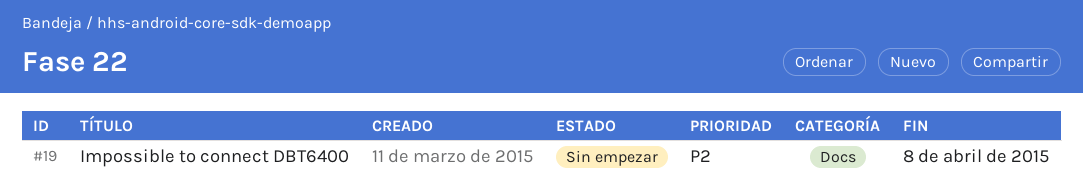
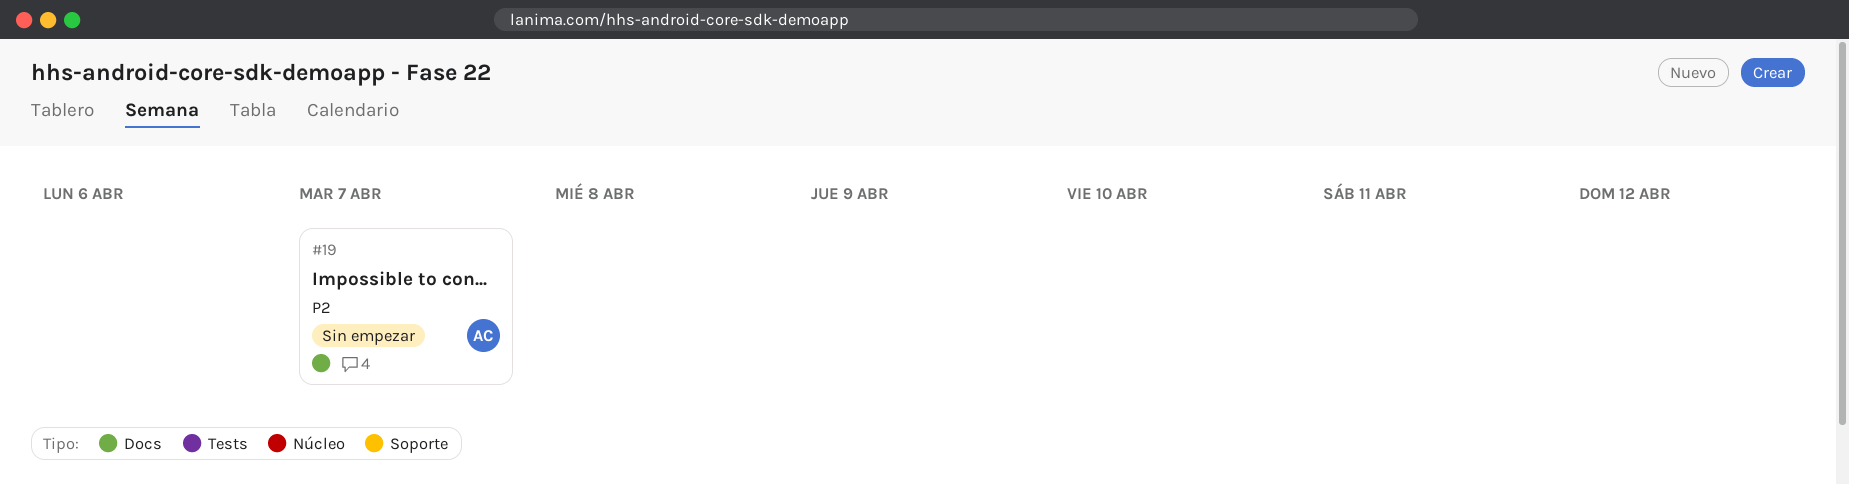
#19, due: Apr 8 -> Apr 7

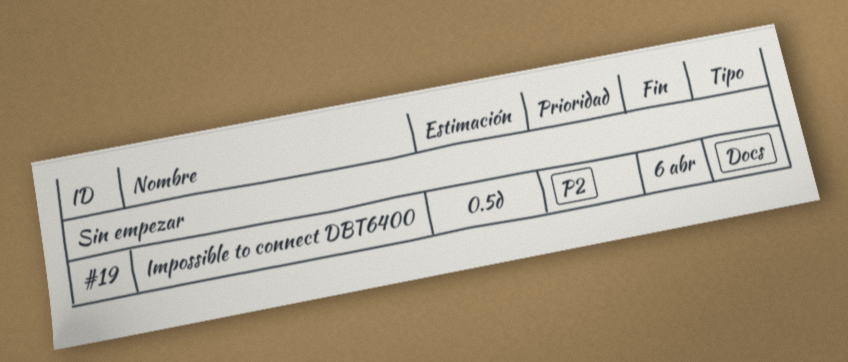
#19, due: Apr 7 -> Apr 6

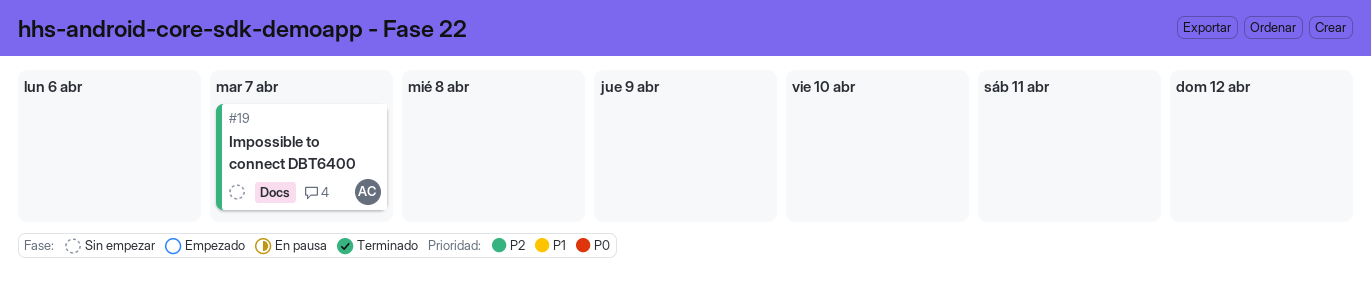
#19, due: Apr 6 -> Apr 7

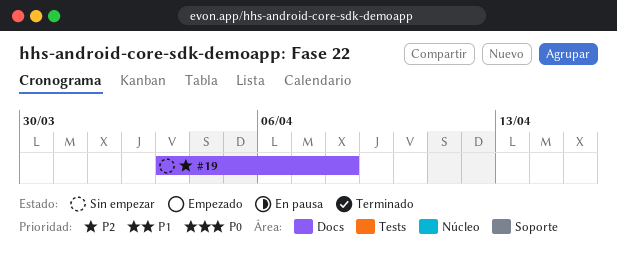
#19, due: Apr 7 -> Apr 8

